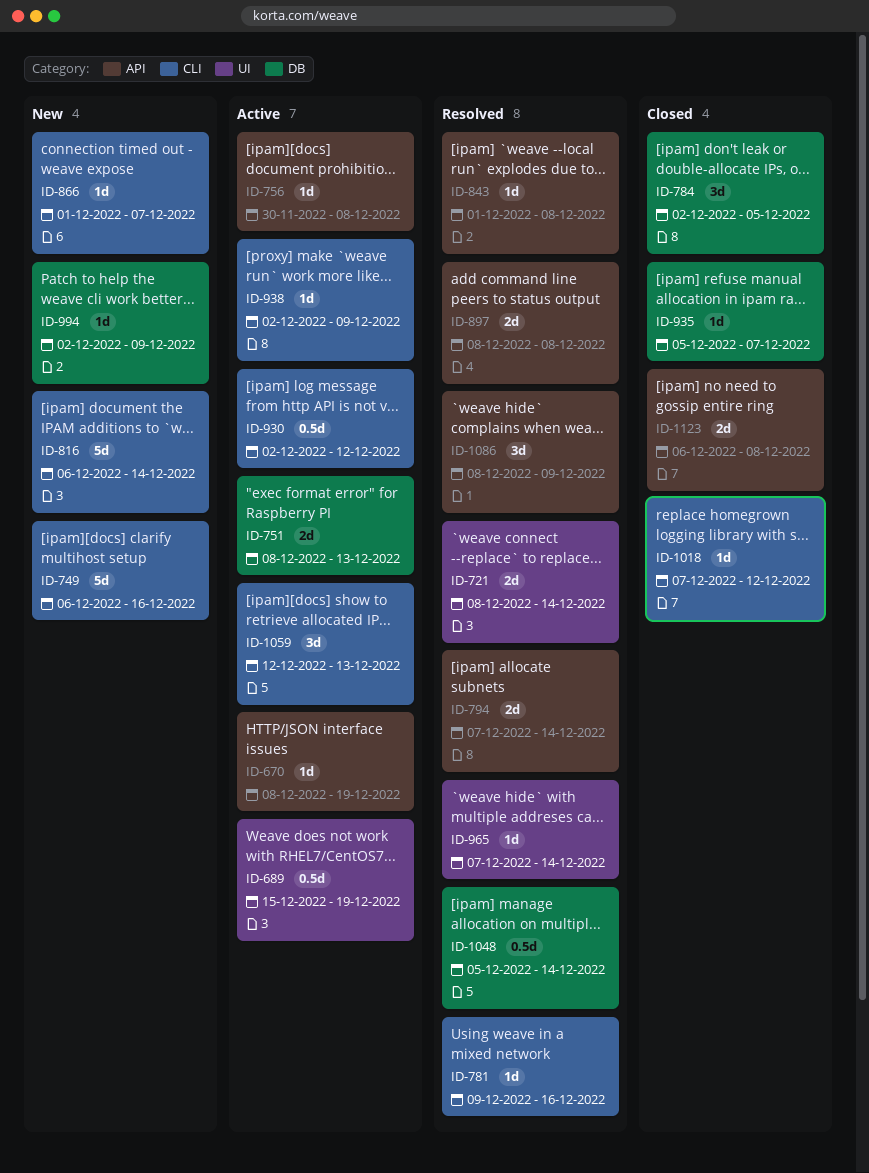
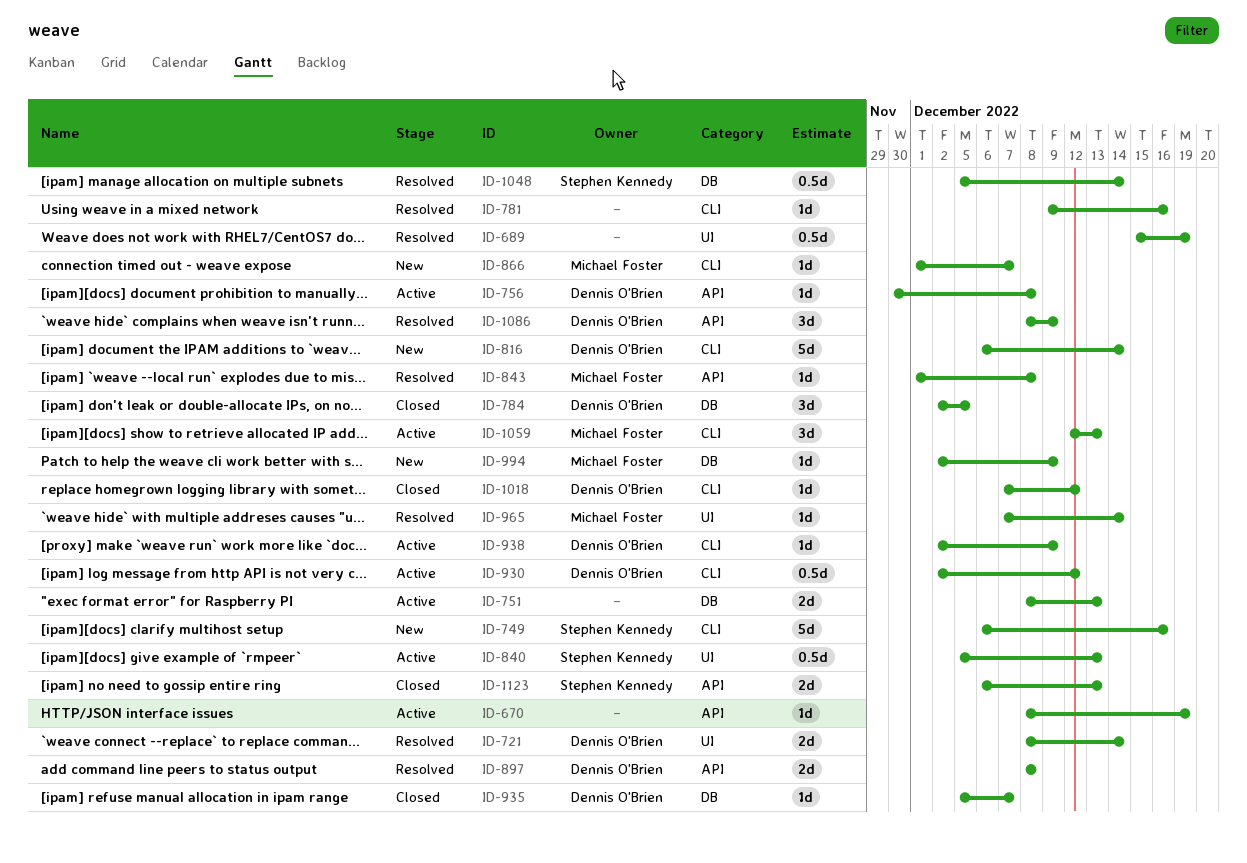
ID-689, status: Active -> Resolved
ID-794: present -> none
ID-840: none -> present
ID-1123, due: Dec 8 -> Dec 13

